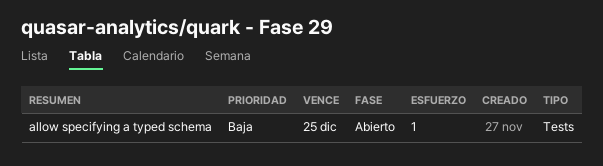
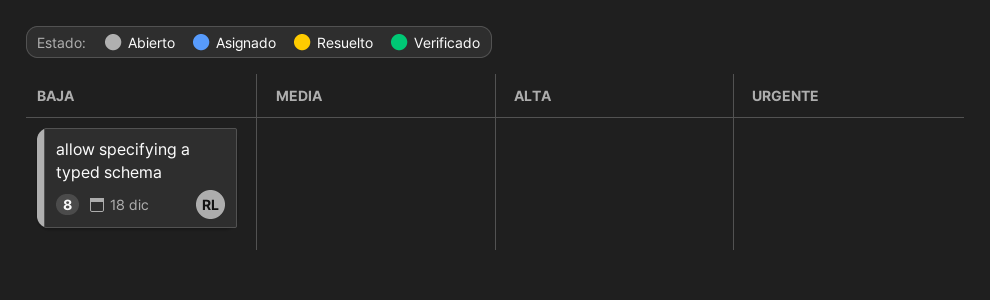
allow specifying a typed schema, estimate: 1 -> 8
allow specifying a typed schema, due: Dec 25 -> Dec 18

